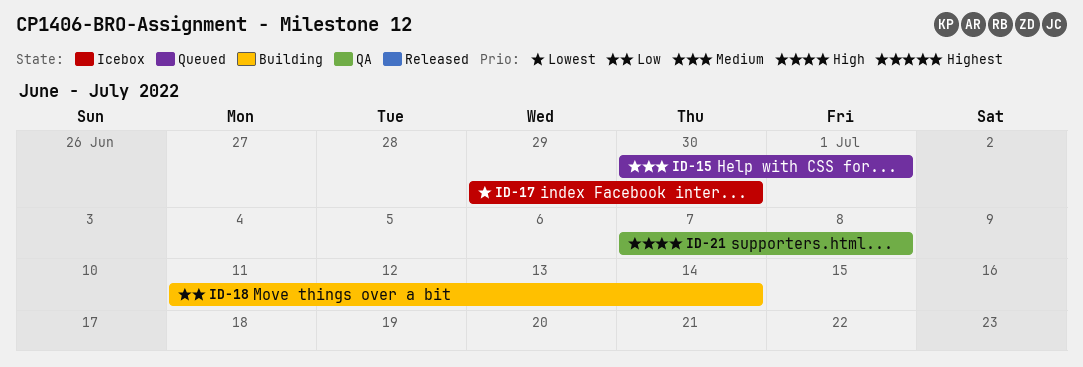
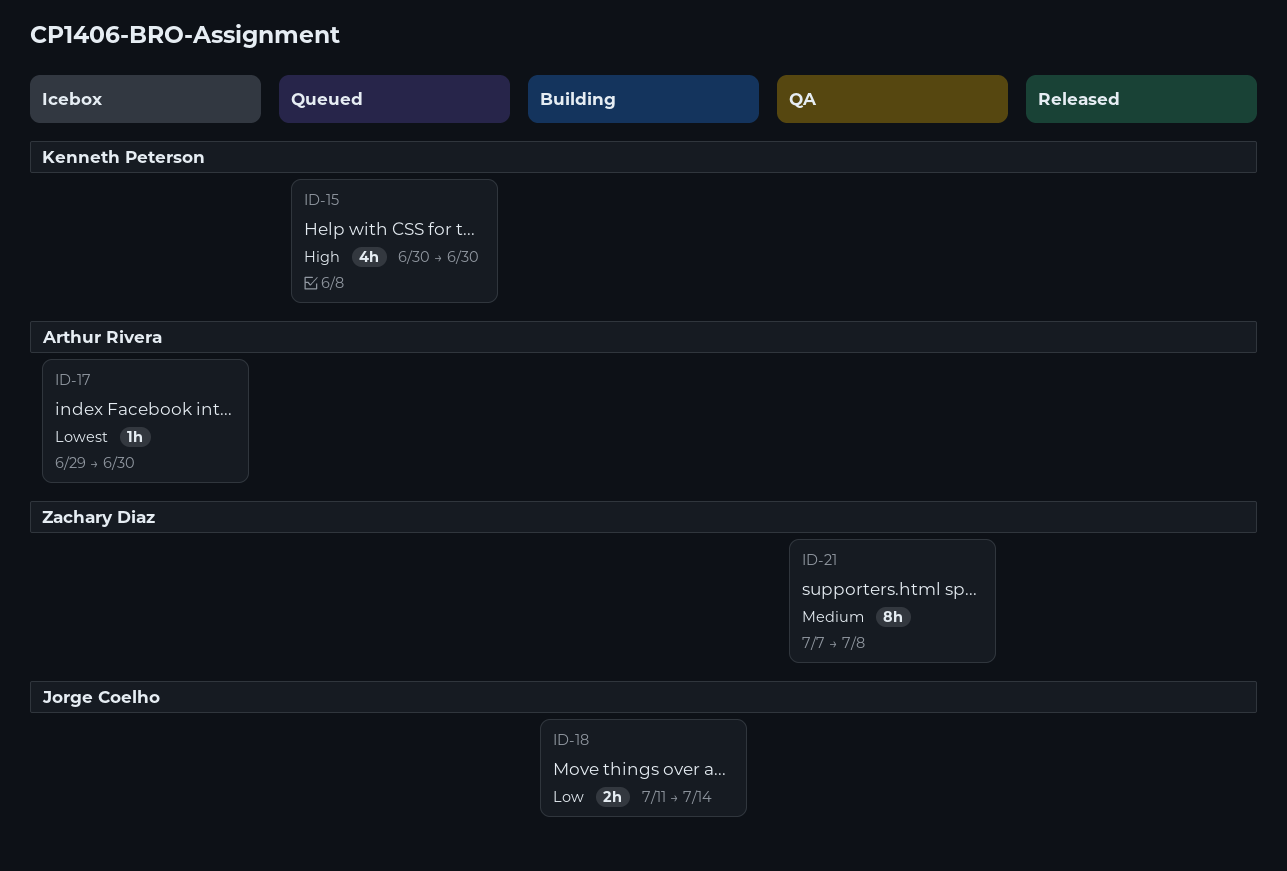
ID-15, priority: Medium -> High
ID-15, due: Jul 1 -> Jun 30
ID-21, priority: High -> Medium

